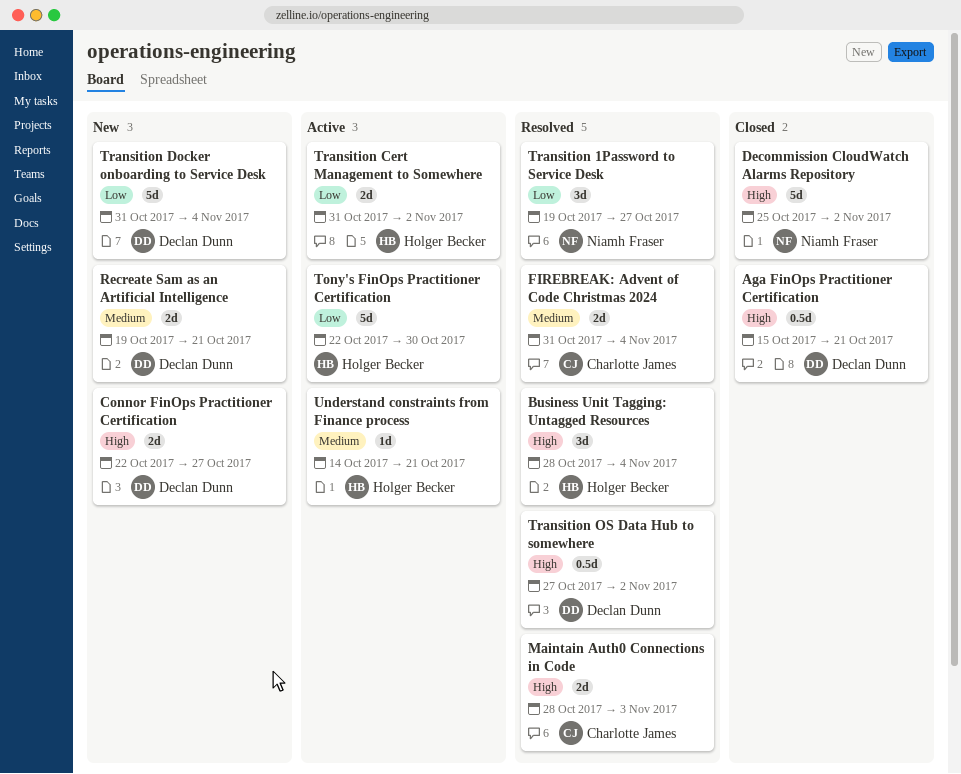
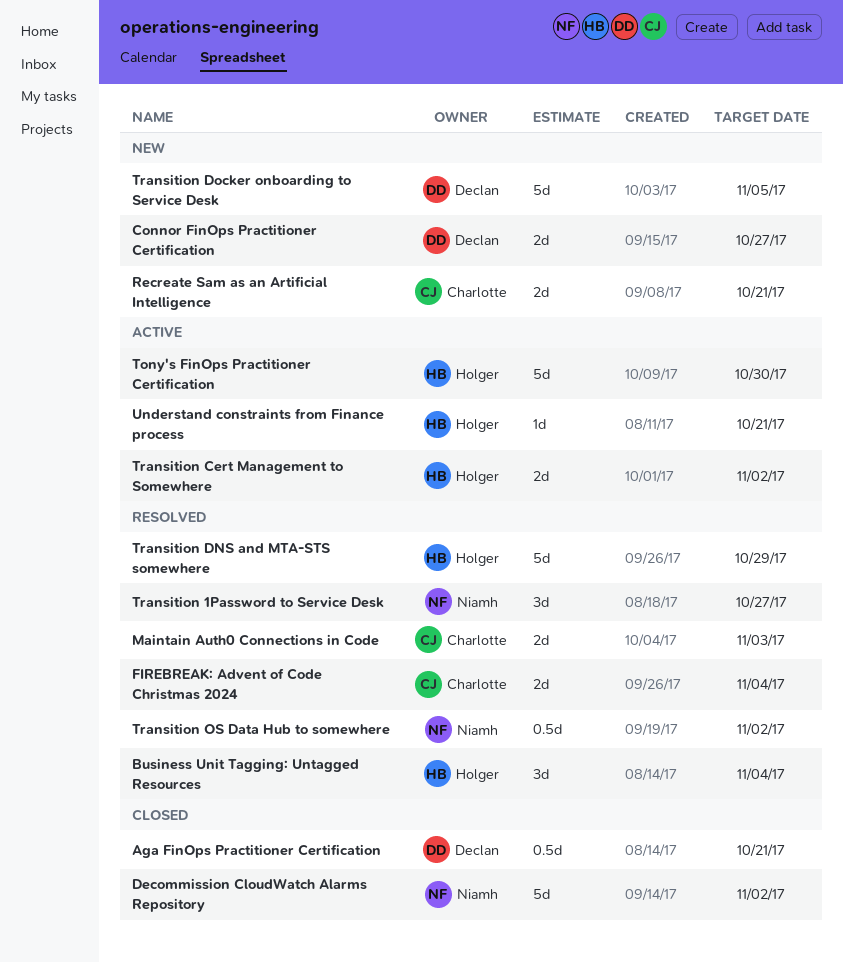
Recreate Sam as an Artificial Intelligence, owner: Declan Dunn -> Charlotte James
Transition DNS and MTA-STS somewhere: none -> present
Transition Docker onboarding to Service Desk, due: Nov 4 -> Nov 5
Transition OS Data Hub to somewhere, owner: Declan Dunn -> Niamh Fraser

